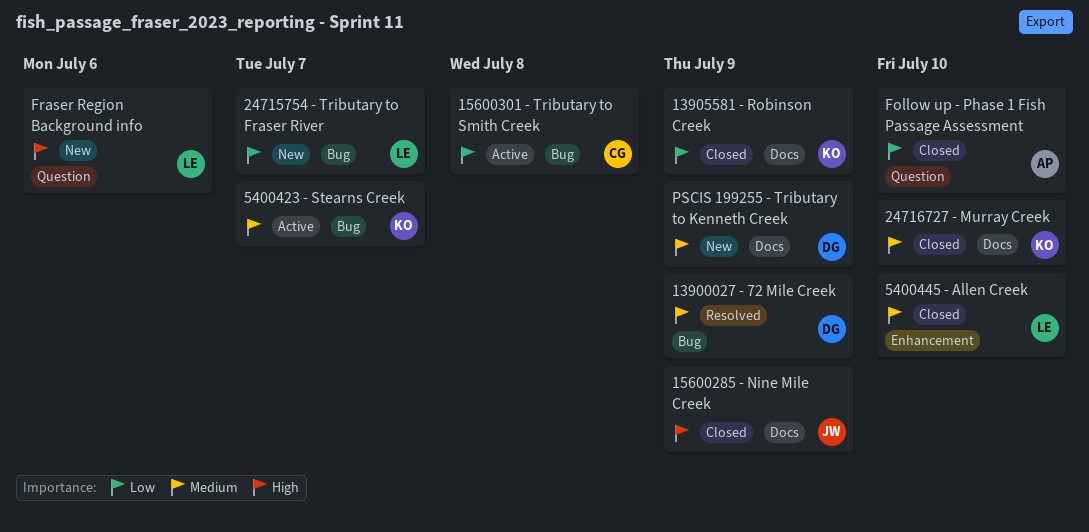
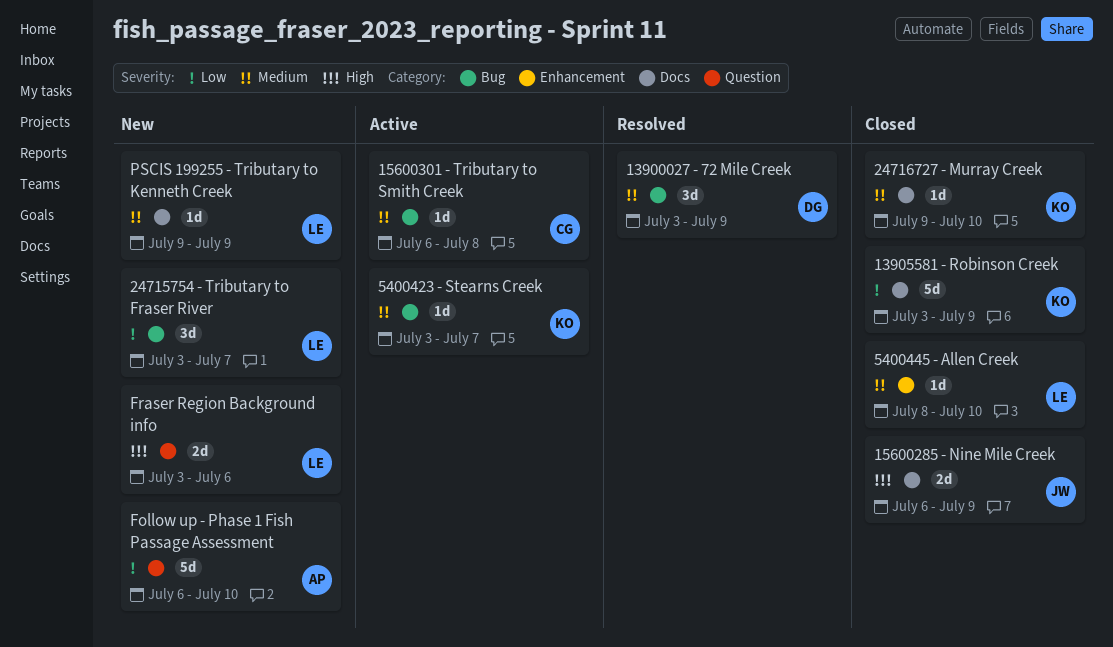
15600301 - Tributary to Smith Creek, priority: Low -> Medium
Follow up - Phase 1 Fish Passage Assessment, status: Closed -> New
PSCIS 199255 - Tributary to Kenneth Creek, owner: DG -> LE

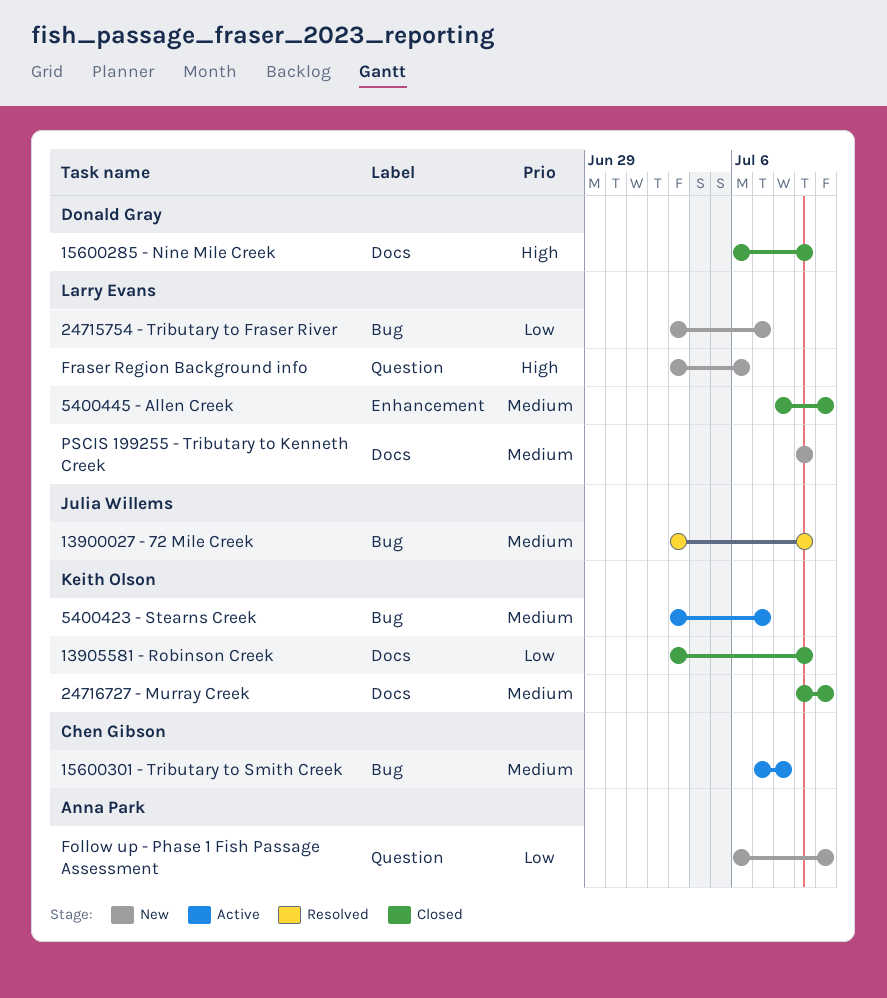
13900027 - 72 Mile Creek, owner: Donald Gray -> Julia Willems
15600285 - Nine Mile Creek, owner: Julia Willems -> Donald Gray
15600301 - Tributary to Smith Creek, start: Jul 6 -> Jul 7

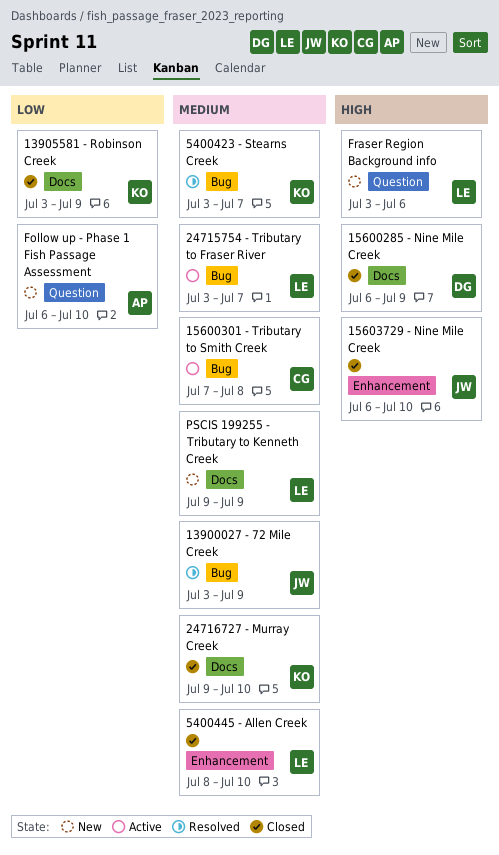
15603729 - Nine Mile Creek: none -> present
24715754 - Tributary to Fraser River, status: New -> Active
24715754 - Tributary to Fraser River, priority: Low -> Medium
5400423 - Stearns Creek, status: Active -> Resolved

